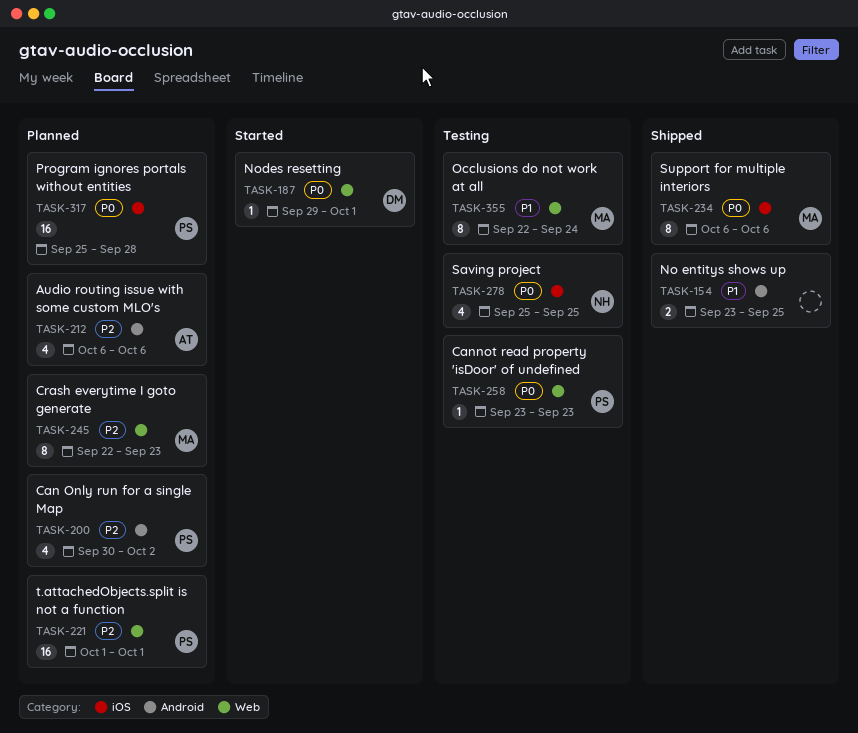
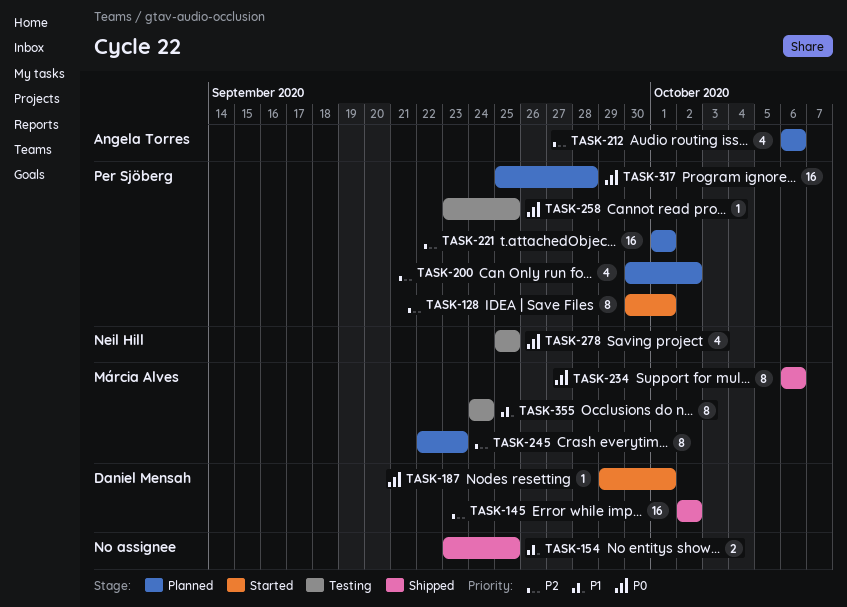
TASK-128: none -> present
TASK-145: none -> present
TASK-258, due: Sep 23 -> Sep 25
TASK-355, start: Sep 22 -> Sep 24

